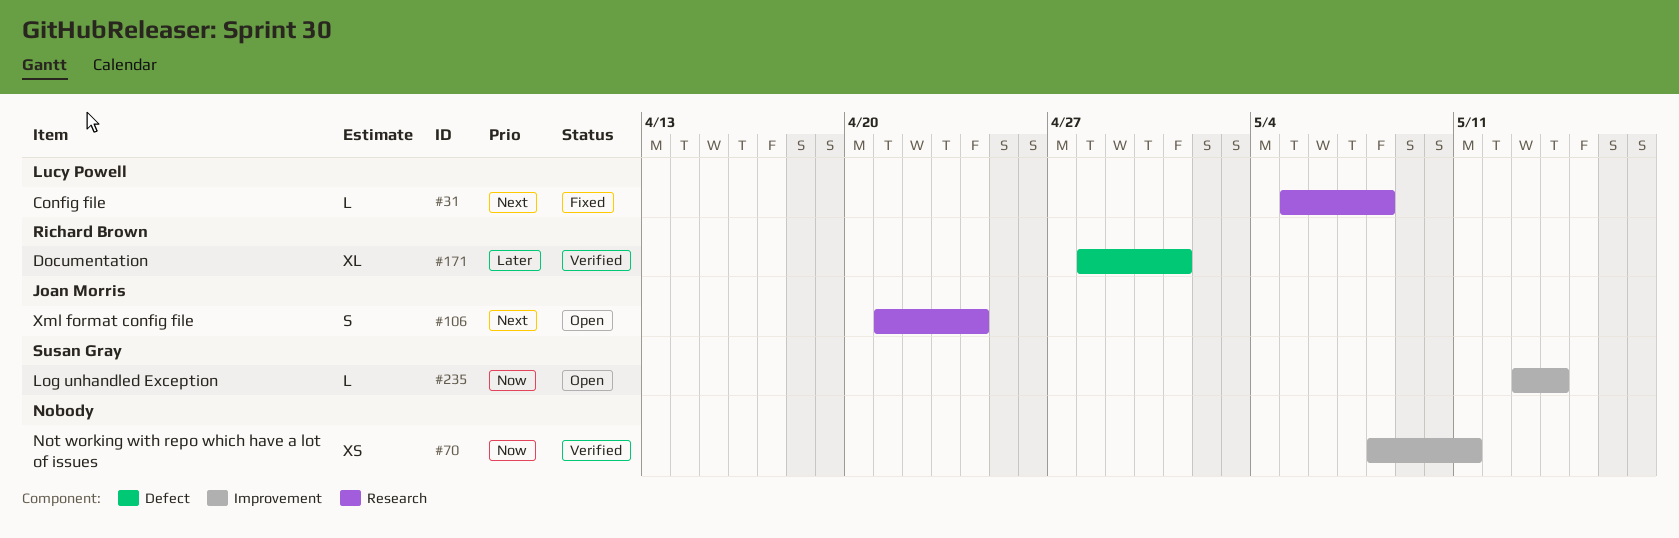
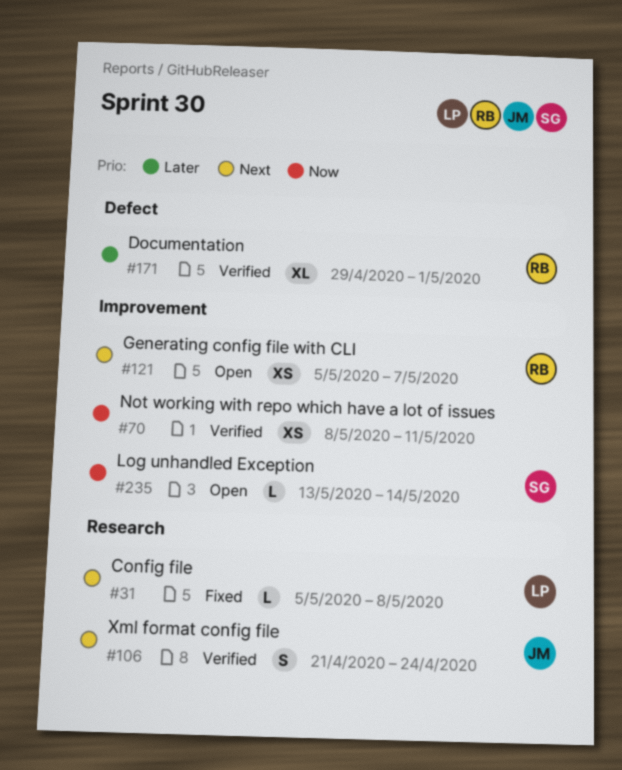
#106, status: Open -> Verified
#121: none -> present
#171, start: Apr 28 -> Apr 29

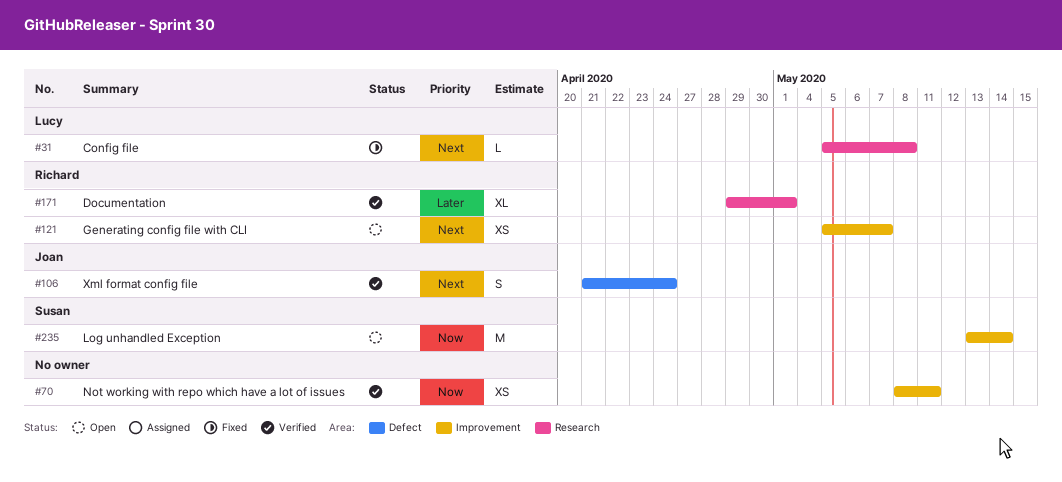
#106, label: Research -> Defect
#171, label: Defect -> Research
#235, estimate: L -> M

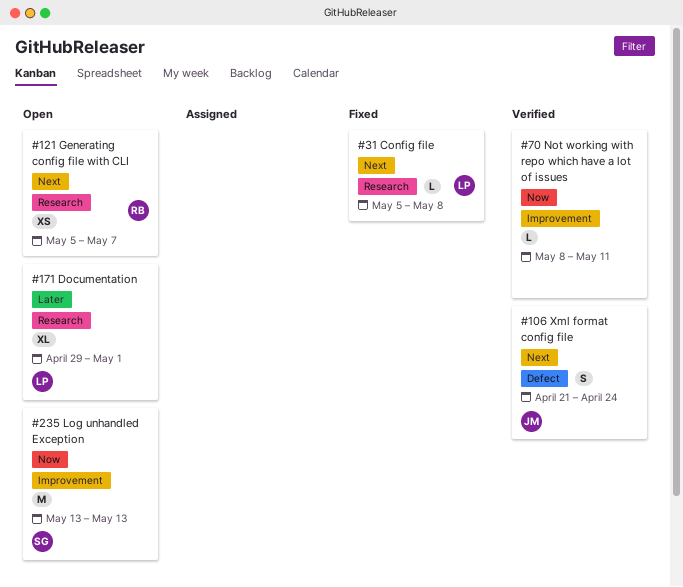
#70, estimate: XS -> L
#121, label: Improvement -> Research
#171, status: Verified -> Open
#171, owner: Richard -> Lucy
#235, due: May 14 -> May 13

